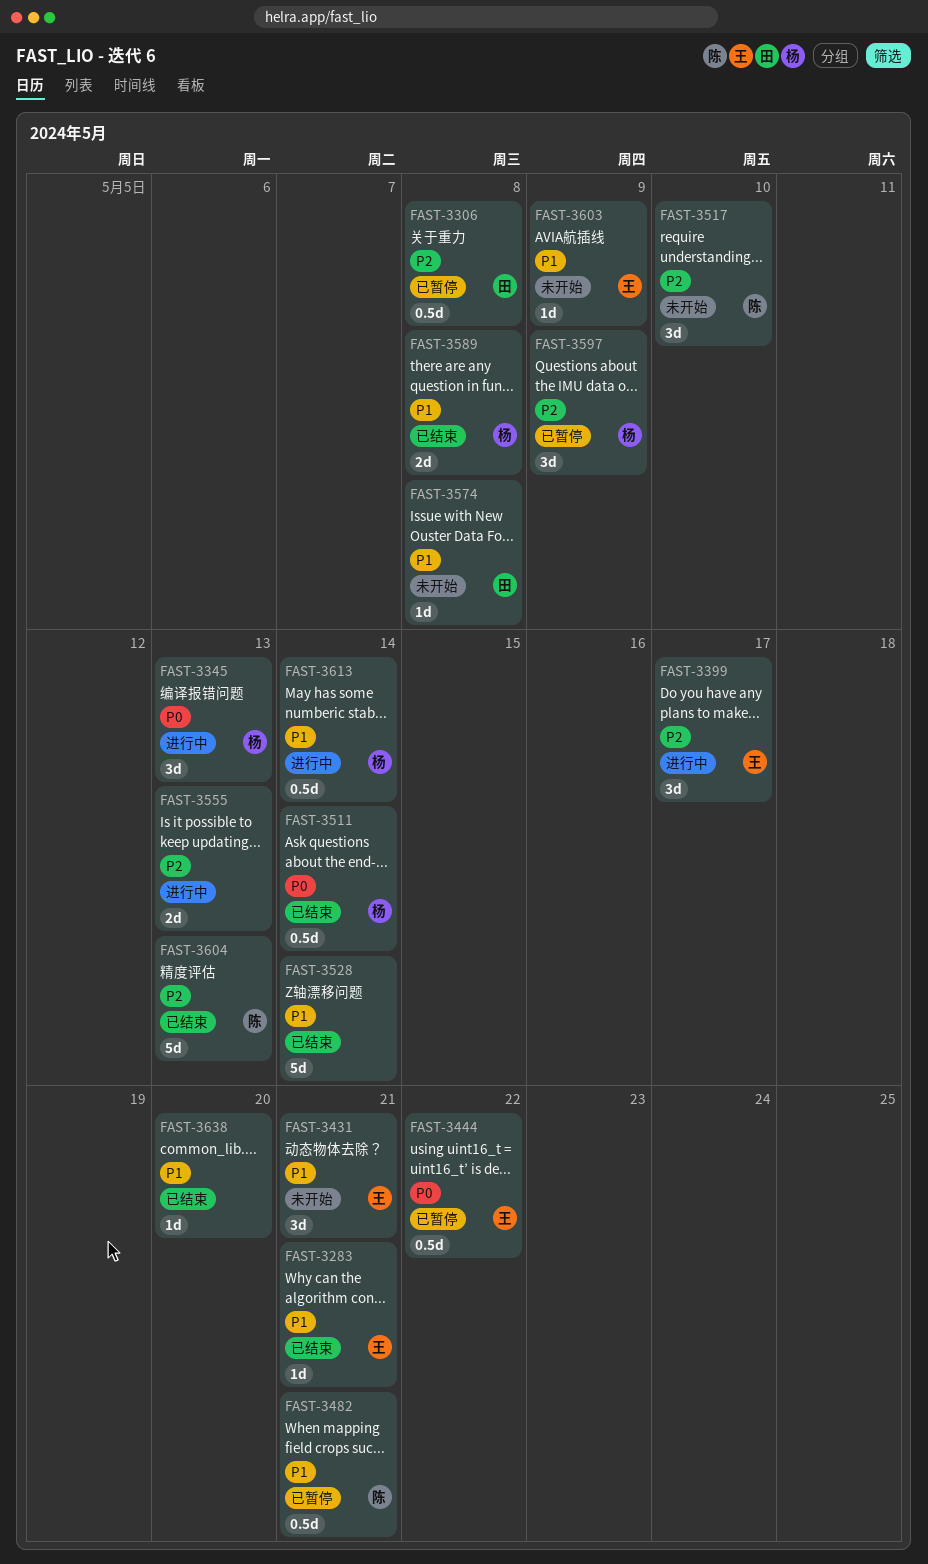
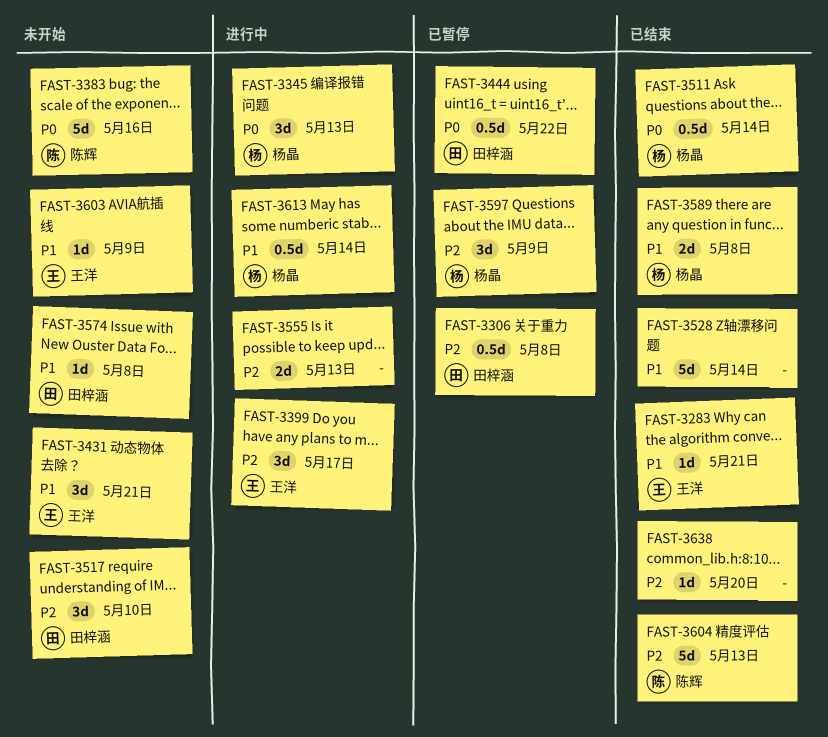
FAST-3383: none -> present
FAST-3444, owner: 王洋 -> 田梓涵
FAST-3482: present -> none
FAST-3517, owner: 陈辉 -> 田梓涵
FAST-3638, priority: P1 -> P2

